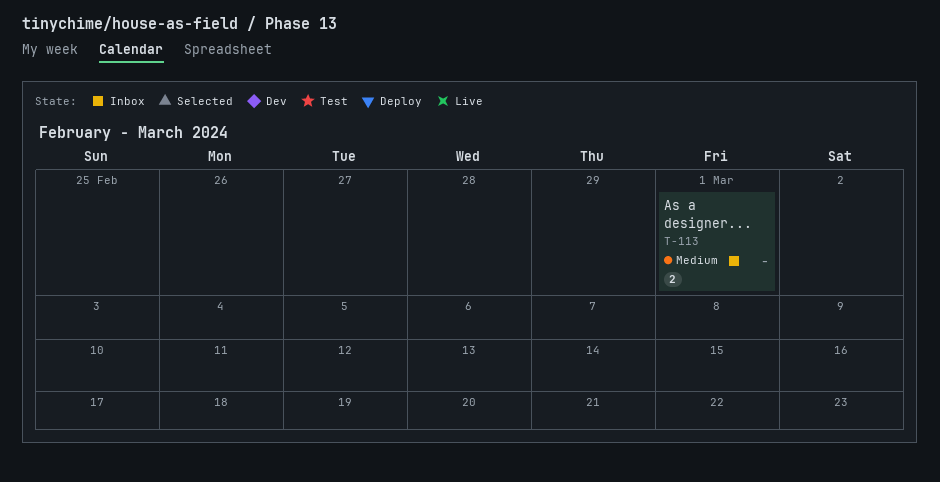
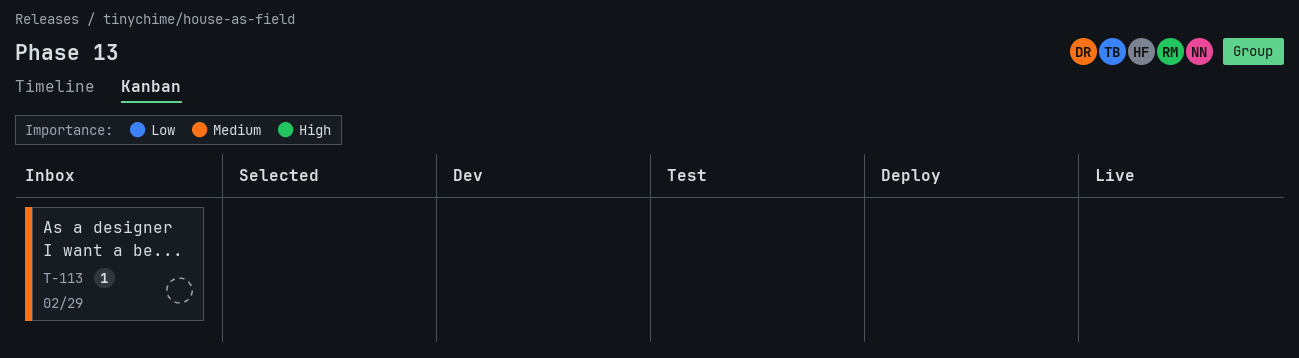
T-113, estimate: 2 -> 1
T-113, due: Mar 1 -> Feb 29

